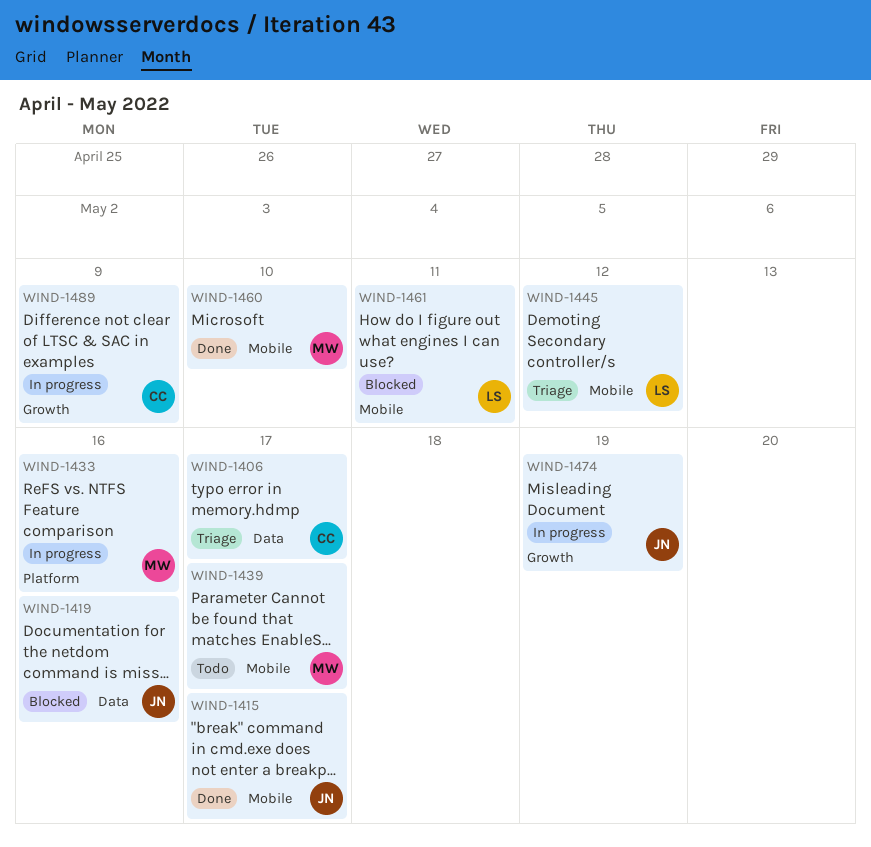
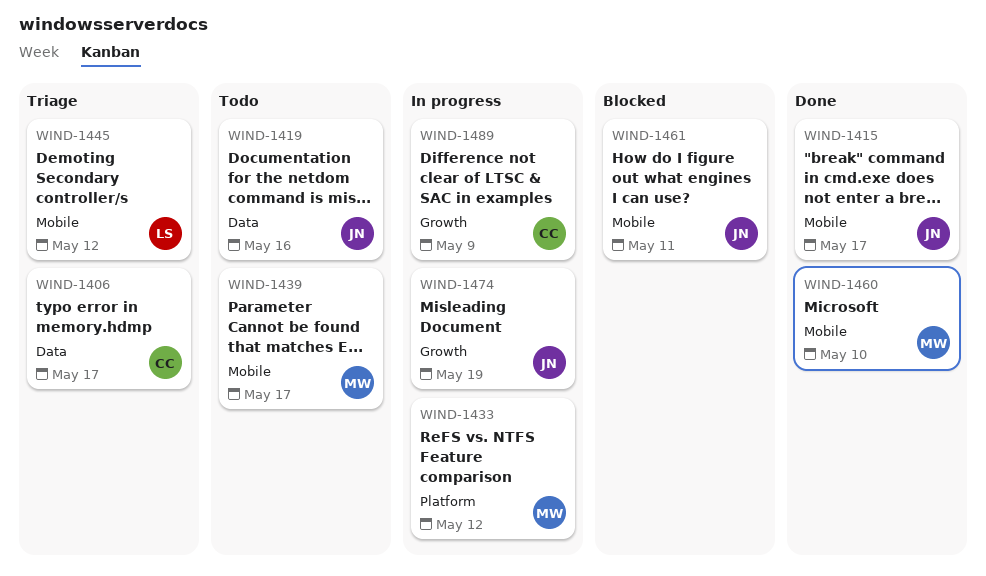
WIND-1419, status: Blocked -> Todo
WIND-1433, due: May 16 -> May 12
WIND-1461, owner: LS -> JN

